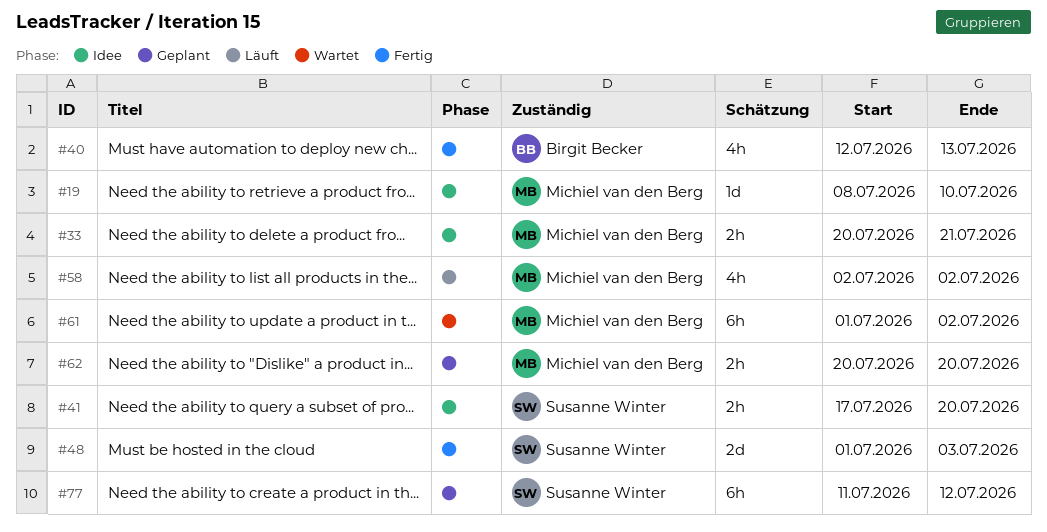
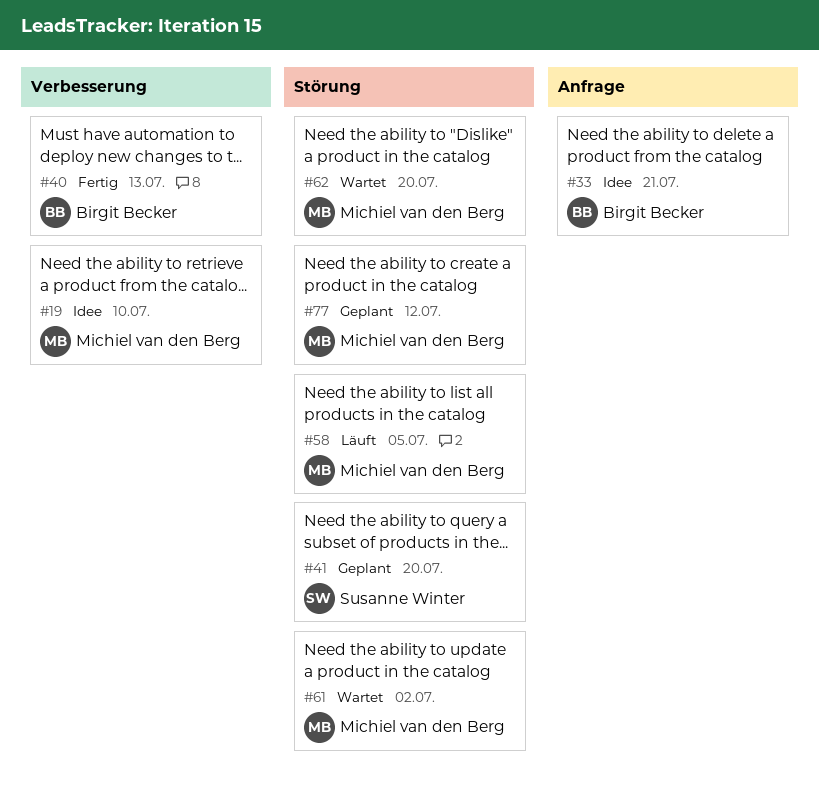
#33, owner: Michiel van den Berg -> Birgit Becker
#41, status: Idee -> Geplant
#48: present -> none
#58, due: Jul 2 -> Jul 5
#62, status: Geplant -> Wartet
#77, owner: Susanne Winter -> Michiel van den Berg

